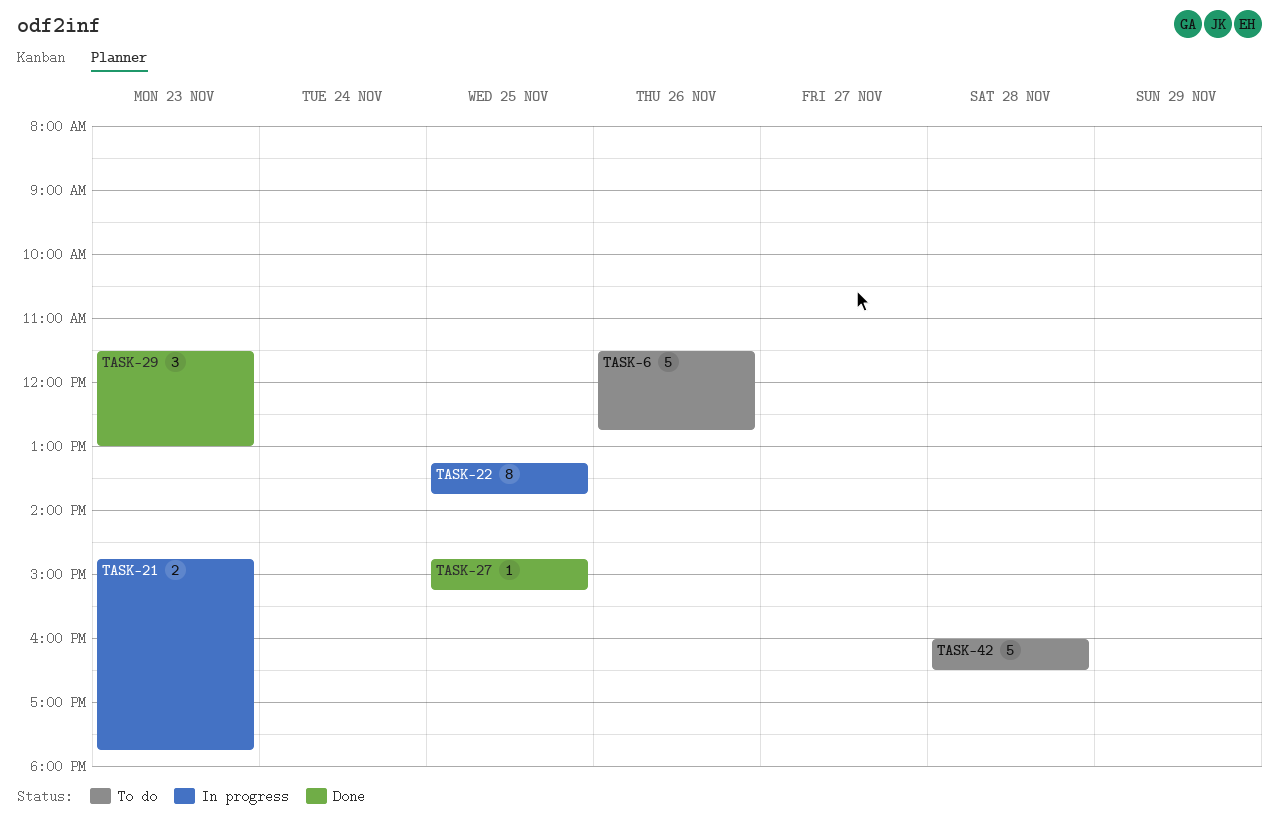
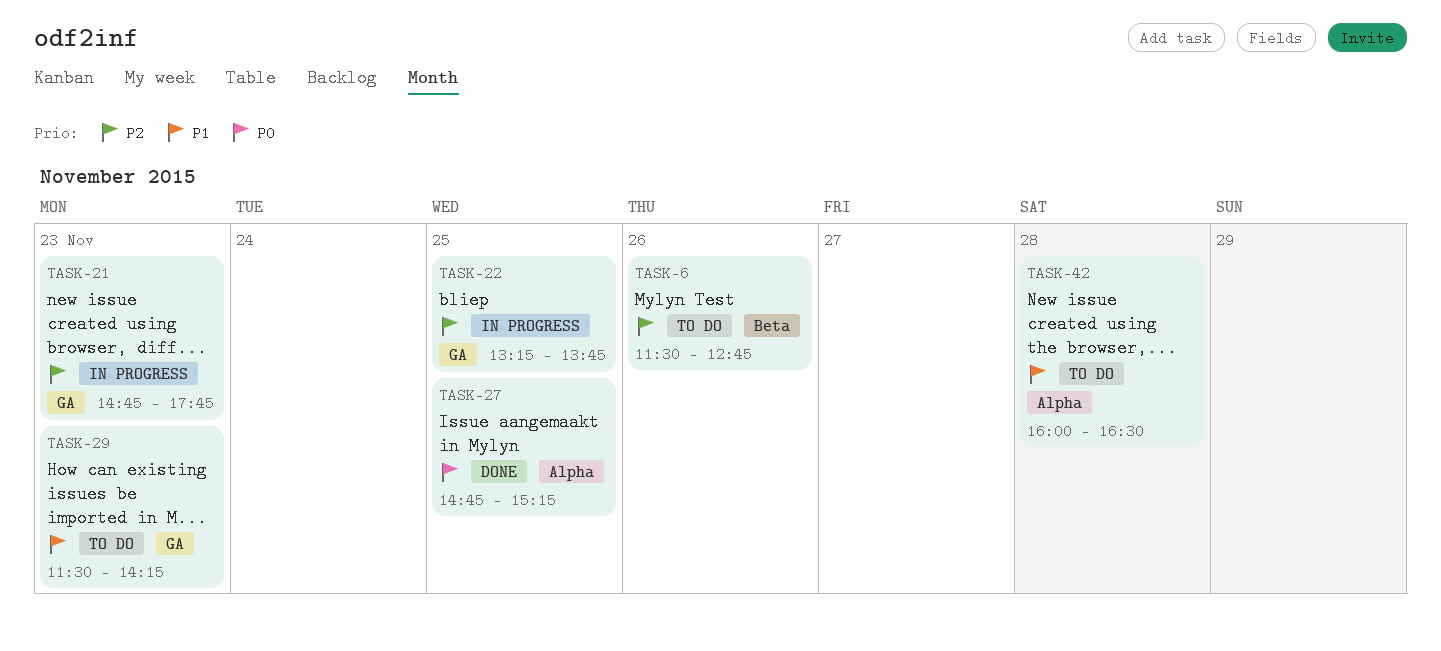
TASK-29, status: Done -> To do
TASK-29, ends: 13:00 -> 14:15

